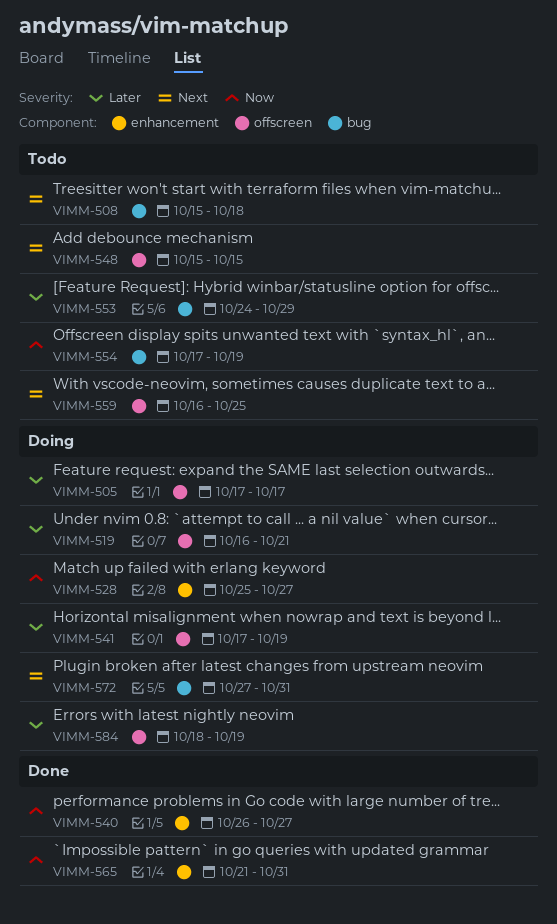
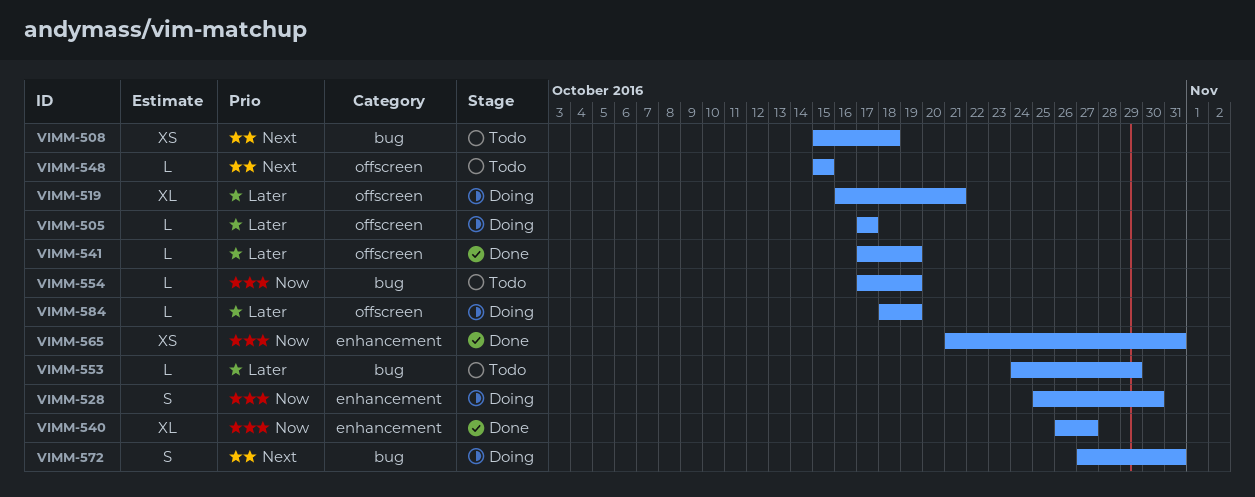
VIMM-528, due: Oct 27 -> Oct 30
VIMM-541, status: Doing -> Done
VIMM-559: present -> none

